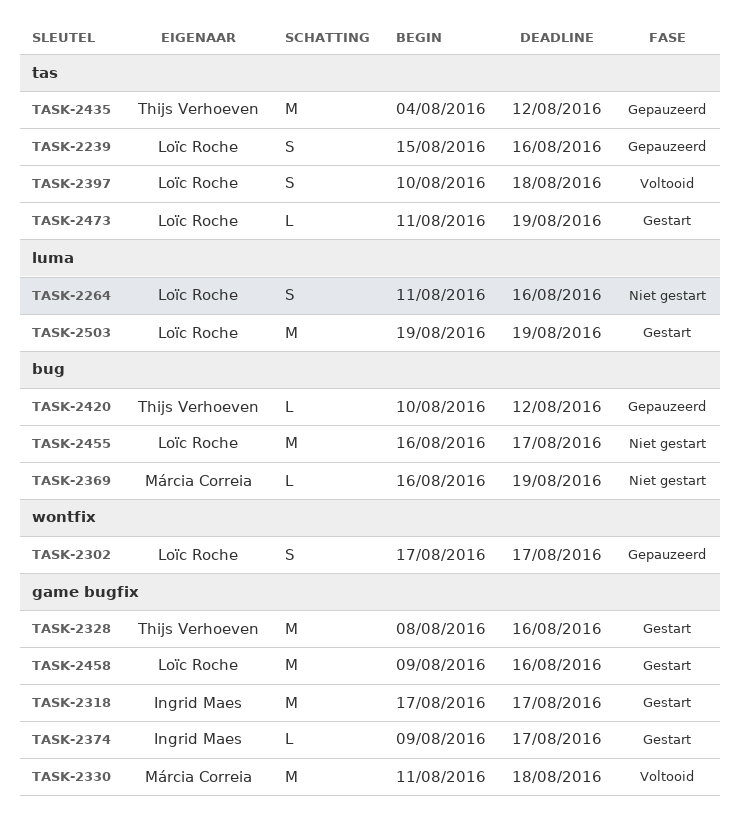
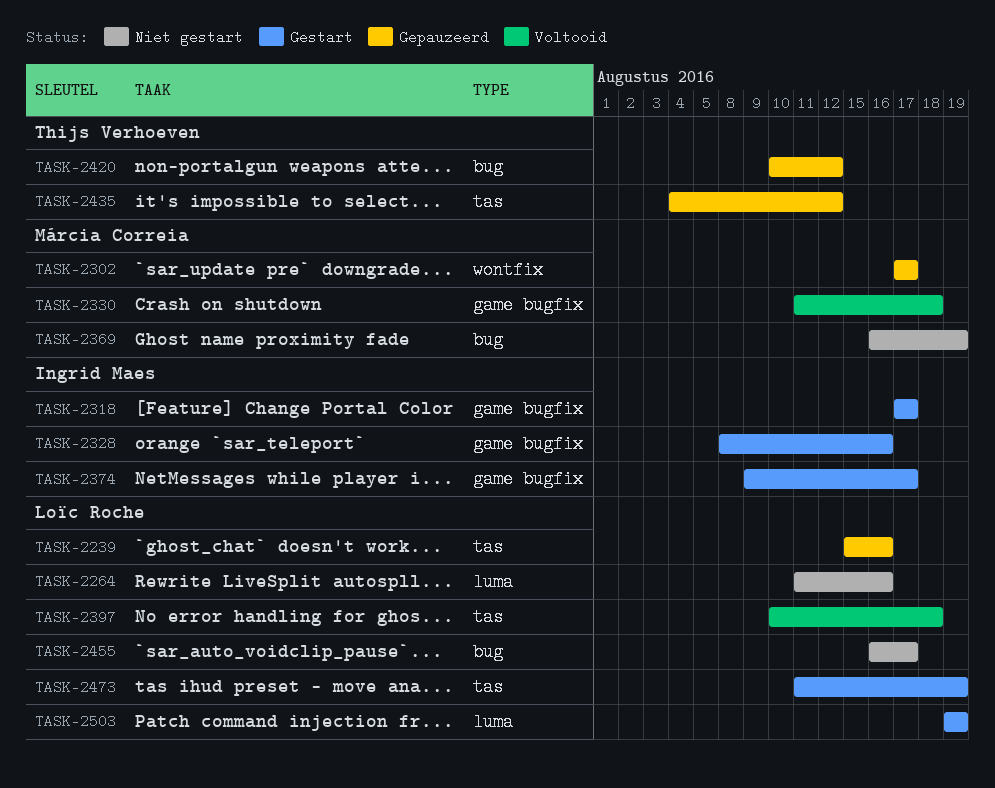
TASK-2302, owner: Loïc Roche -> Márcia Correia
TASK-2328, owner: Thijs Verhoeven -> Ingrid Maes
TASK-2458: present -> none

